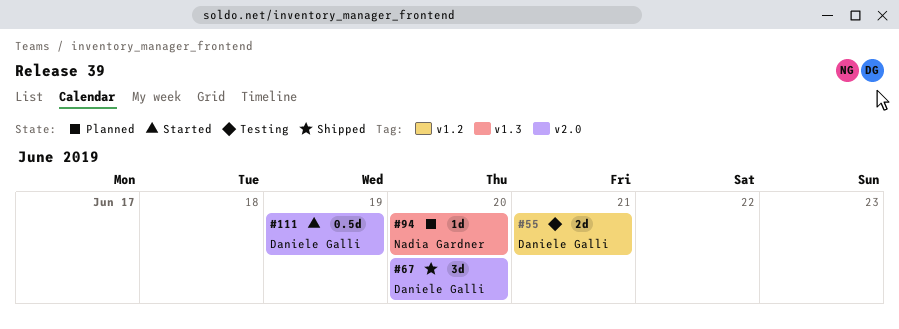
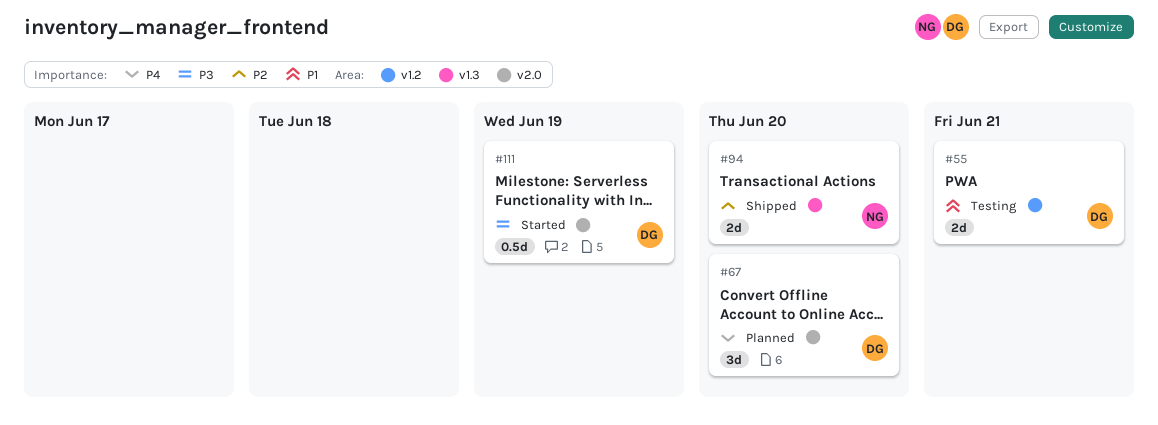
#67, status: Shipped -> Planned
#94, status: Planned -> Shipped
#94, estimate: 1d -> 2d

